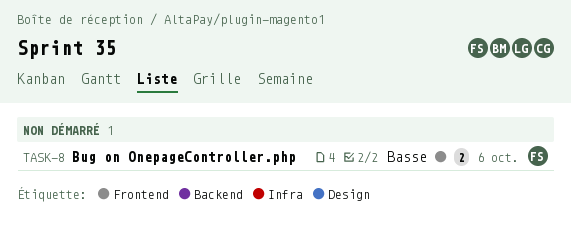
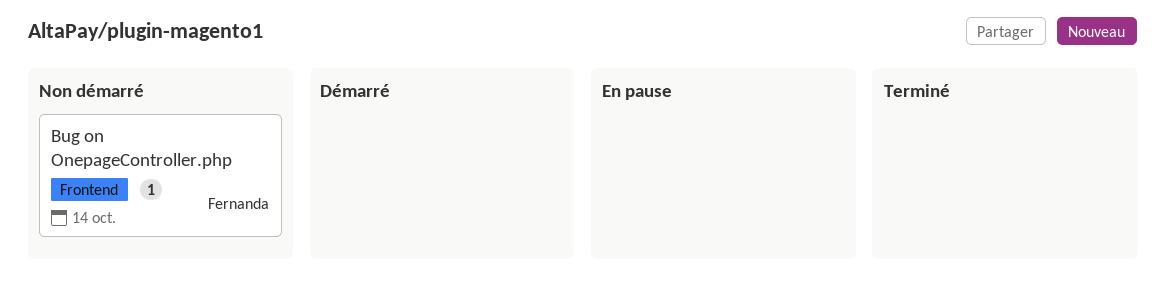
Bug on OnepageController.php, estimate: 2 -> 1
Bug on OnepageController.php, due: Oct 6 -> Oct 14

